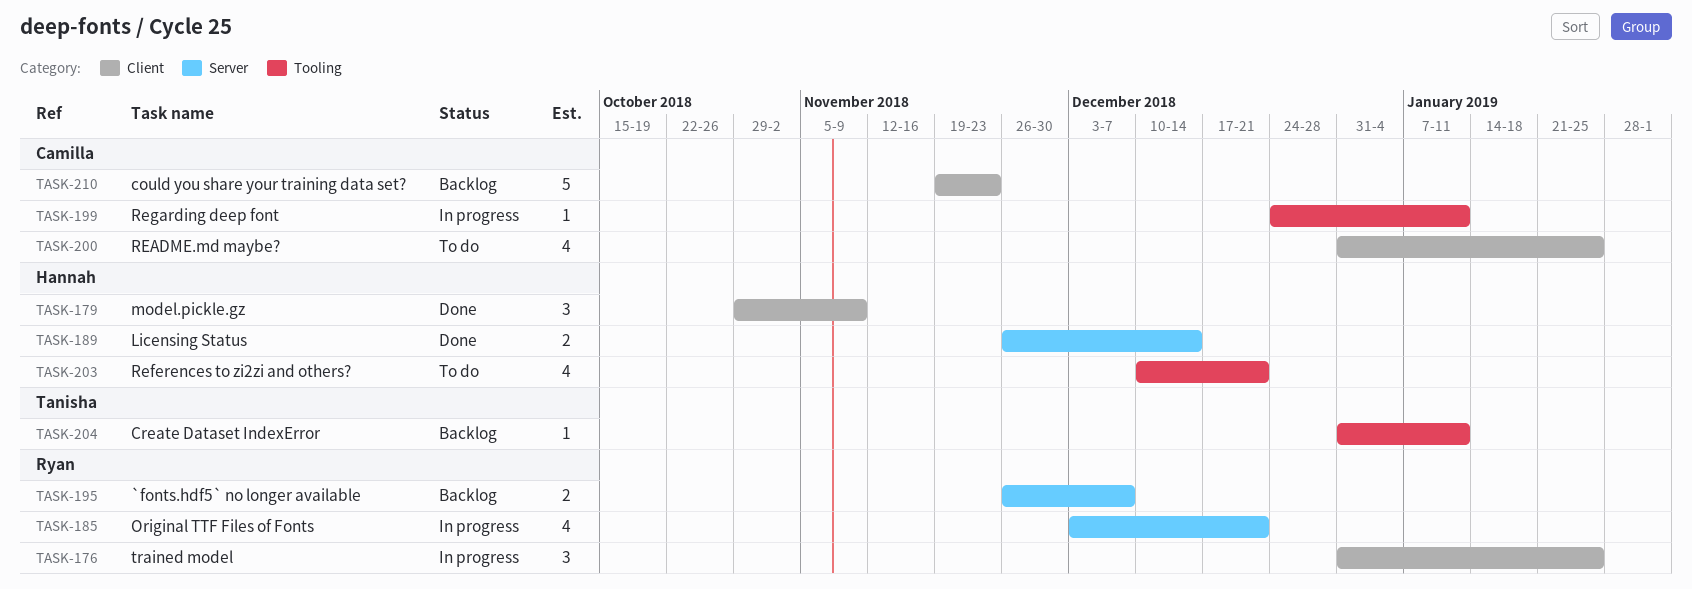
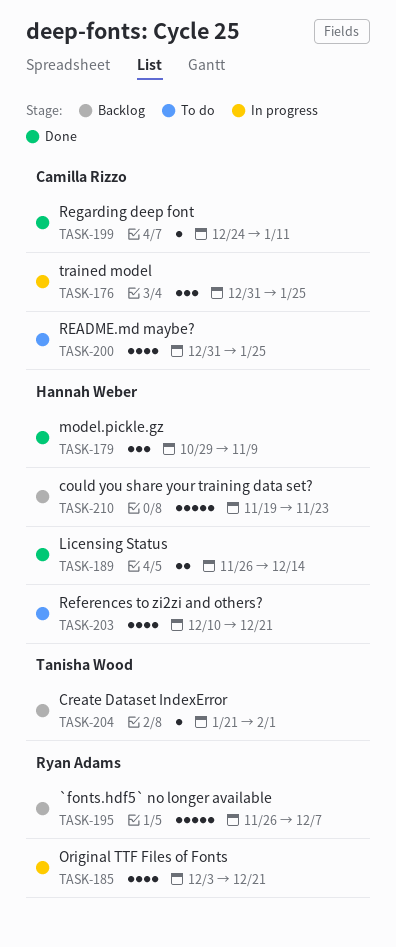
TASK-176, owner: Ryan Adams -> Camilla Rizzo
TASK-195, estimate: 2 -> 5
TASK-199, status: In progress -> Done
TASK-204, start: Dec 31 -> Jan 21
TASK-204, due: Jan 11 -> Feb 1
TASK-210, owner: Camilla Rizzo -> Hannah Weber

